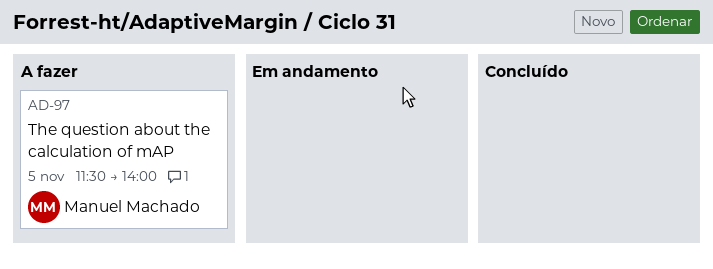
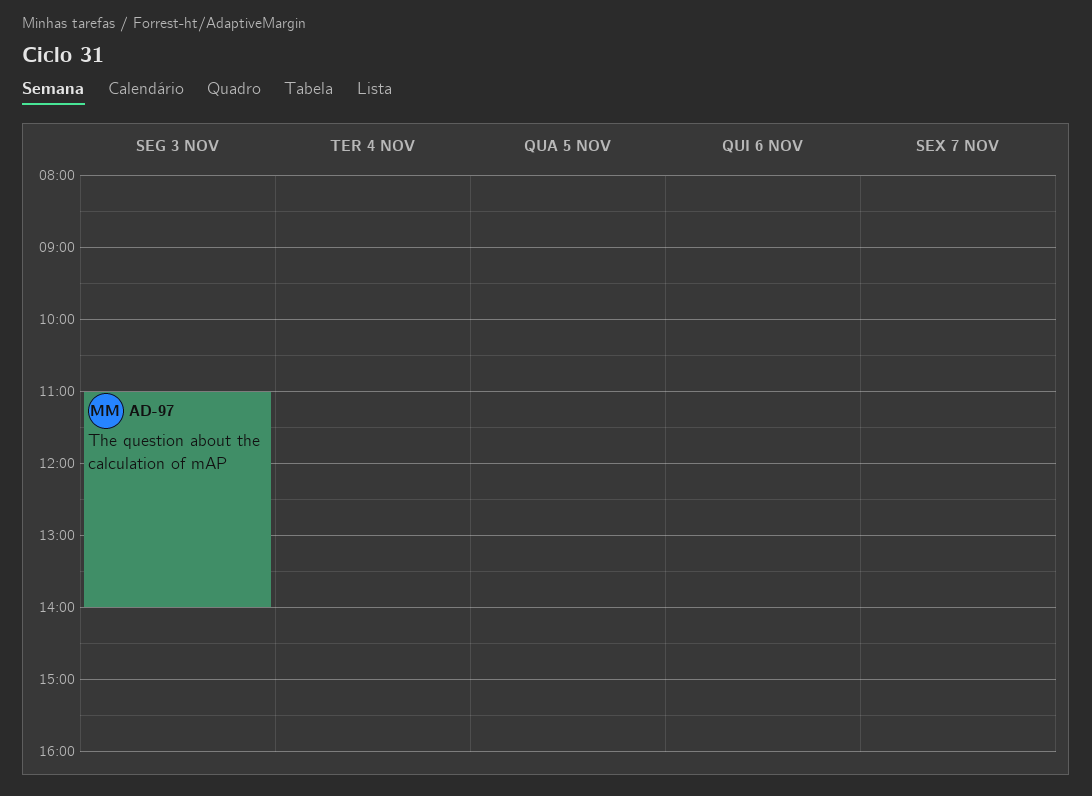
AD-97, day: Nov 5 -> Nov 3
AD-97, begins: 11:30 -> 11:00

